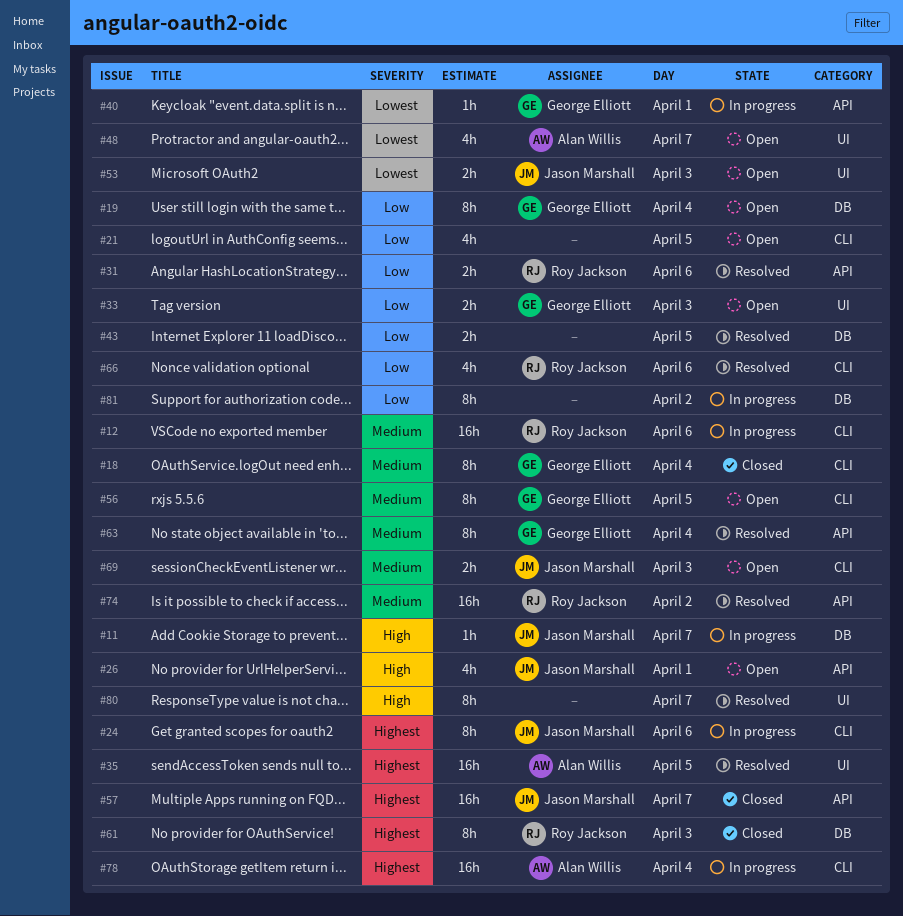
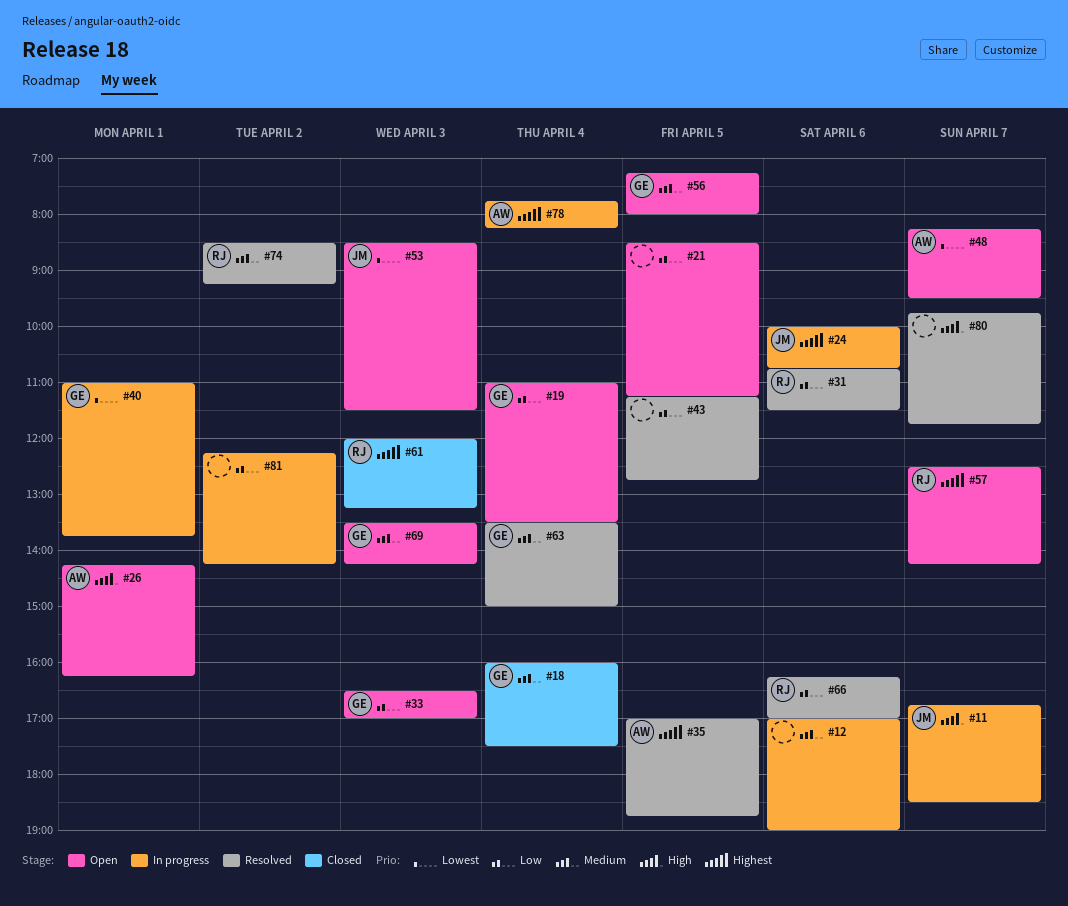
#12, owner: Roy Jackson -> none
#26, owner: Jason Marshall -> Alan Willis
#57, status: Closed -> Open
#57, owner: Jason Marshall -> Roy Jackson
#69, owner: Jason Marshall -> George Elliott

